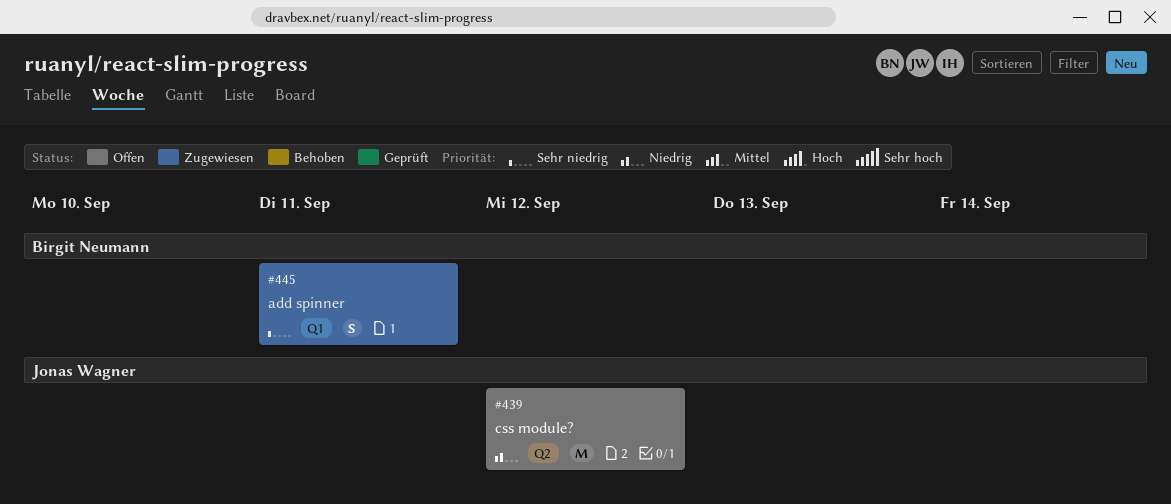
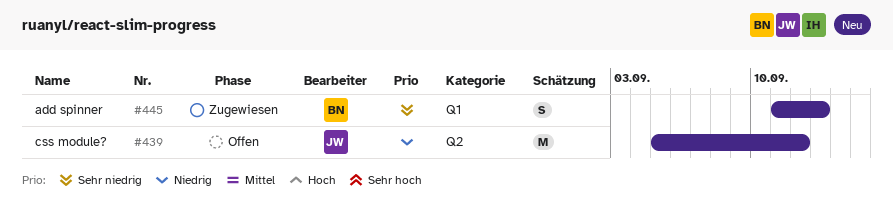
#445, due: Sep 11 -> Sep 13

